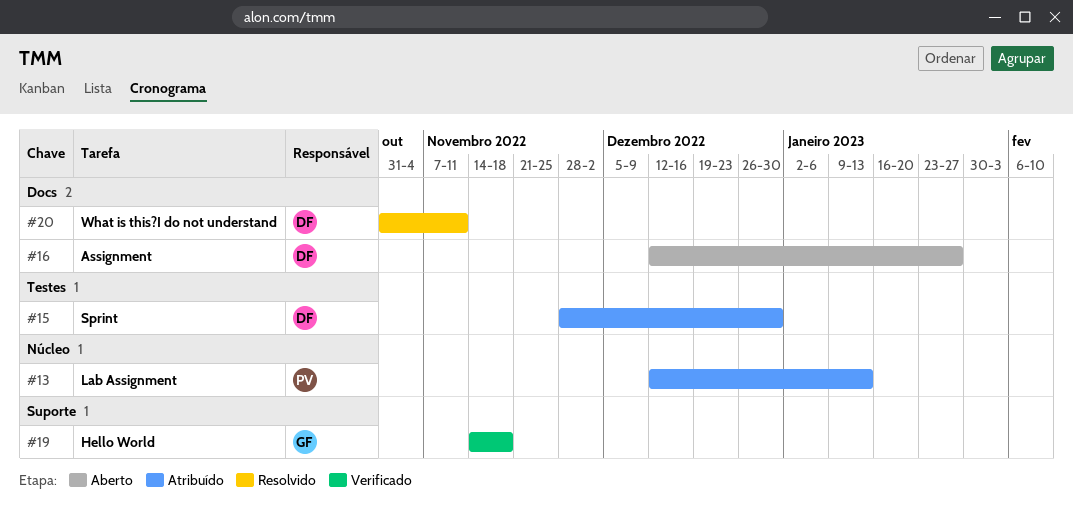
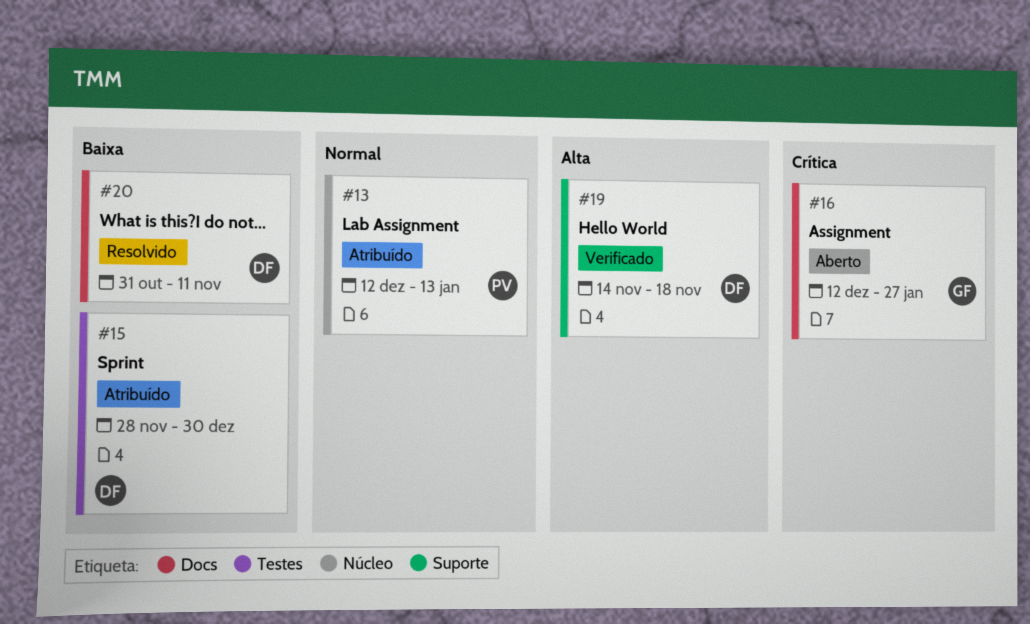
#16, owner: DF -> GF
#19, owner: GF -> DF

